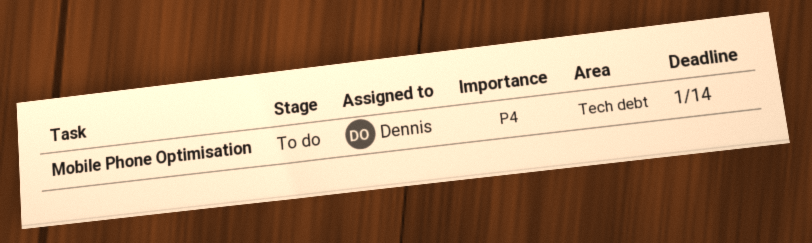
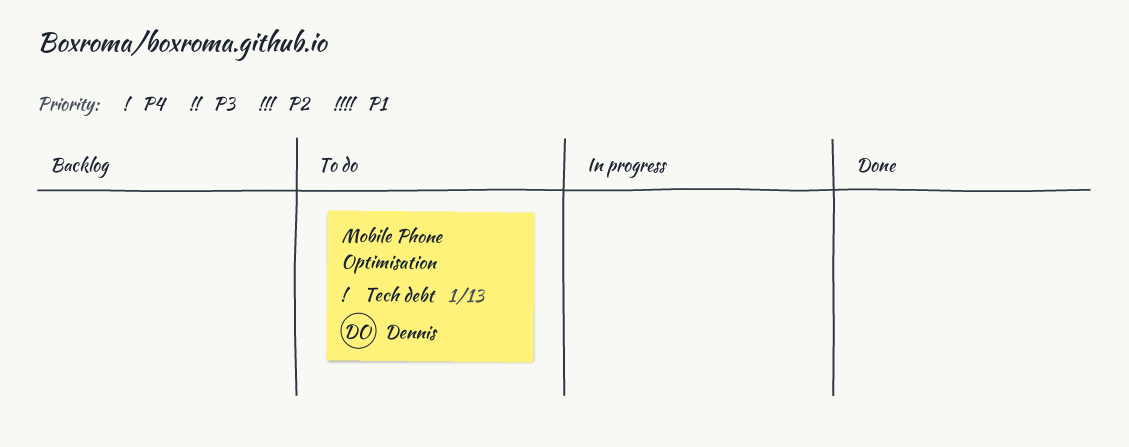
Mobile Phone Optimisation, due: Jan 14 -> Jan 13

